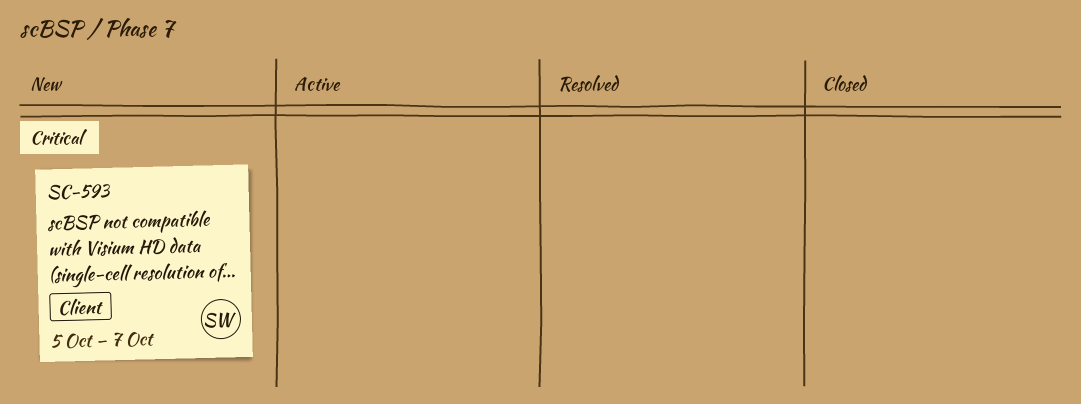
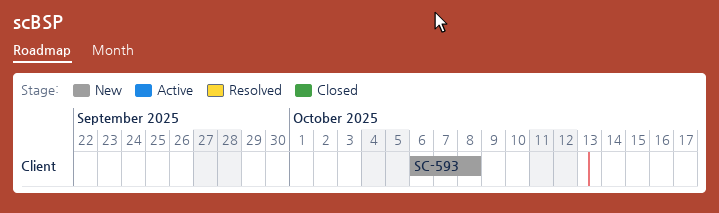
SC-593, start: Oct 5 -> Oct 6
SC-593, due: Oct 7 -> Oct 8

